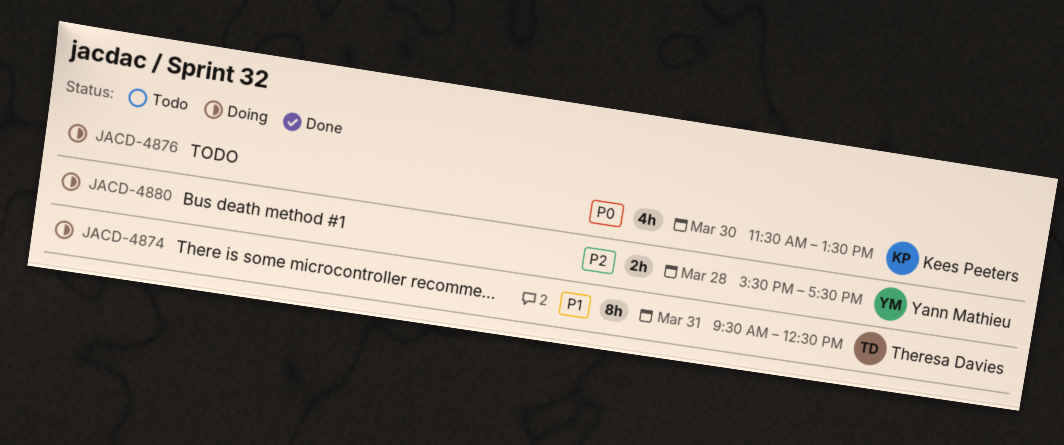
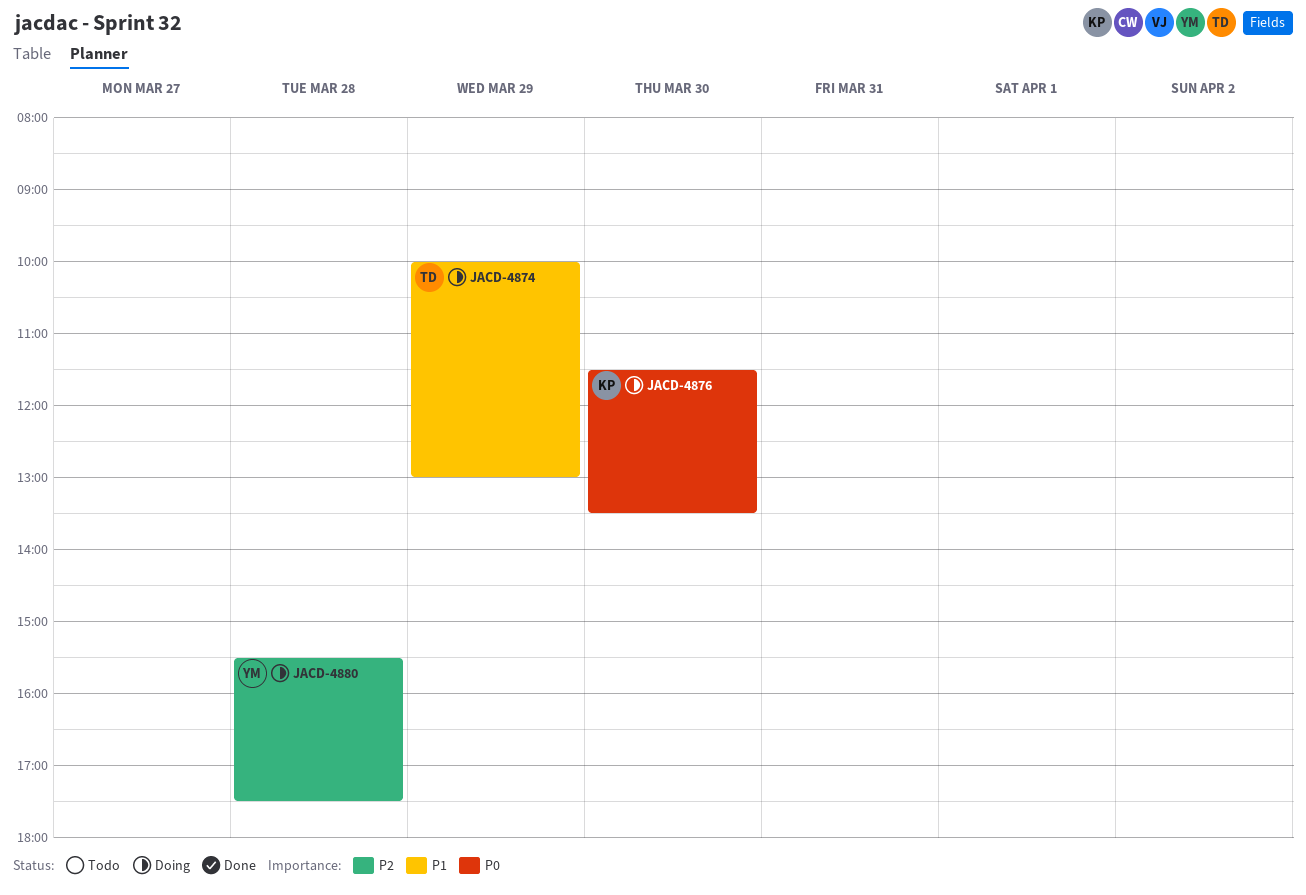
JACD-4874, day: Mar 31 -> Mar 29
JACD-4874, begins: 09:30 -> 10:00
JACD-4874, ends: 12:30 -> 13:00

